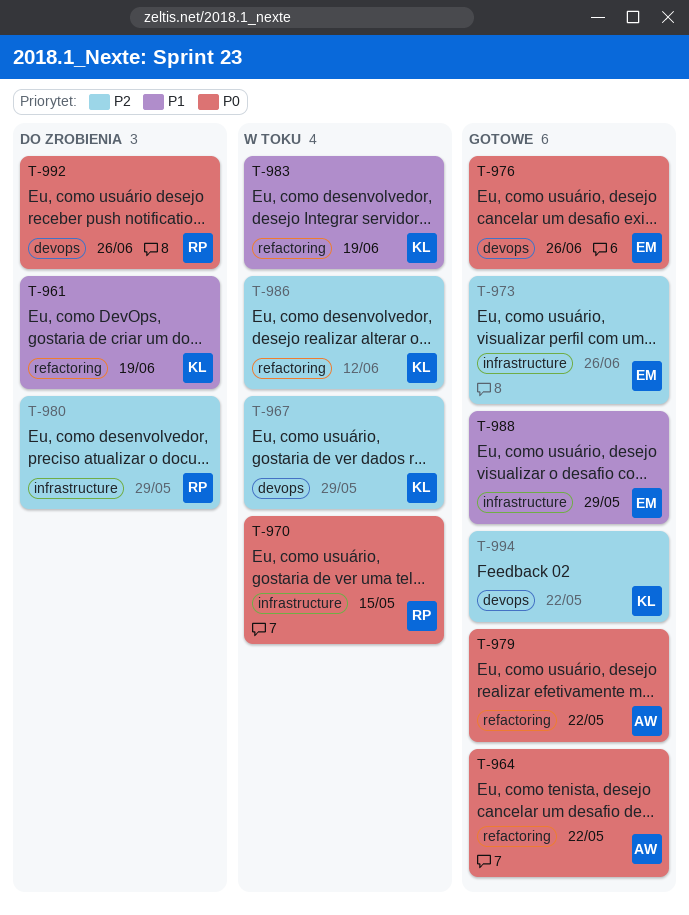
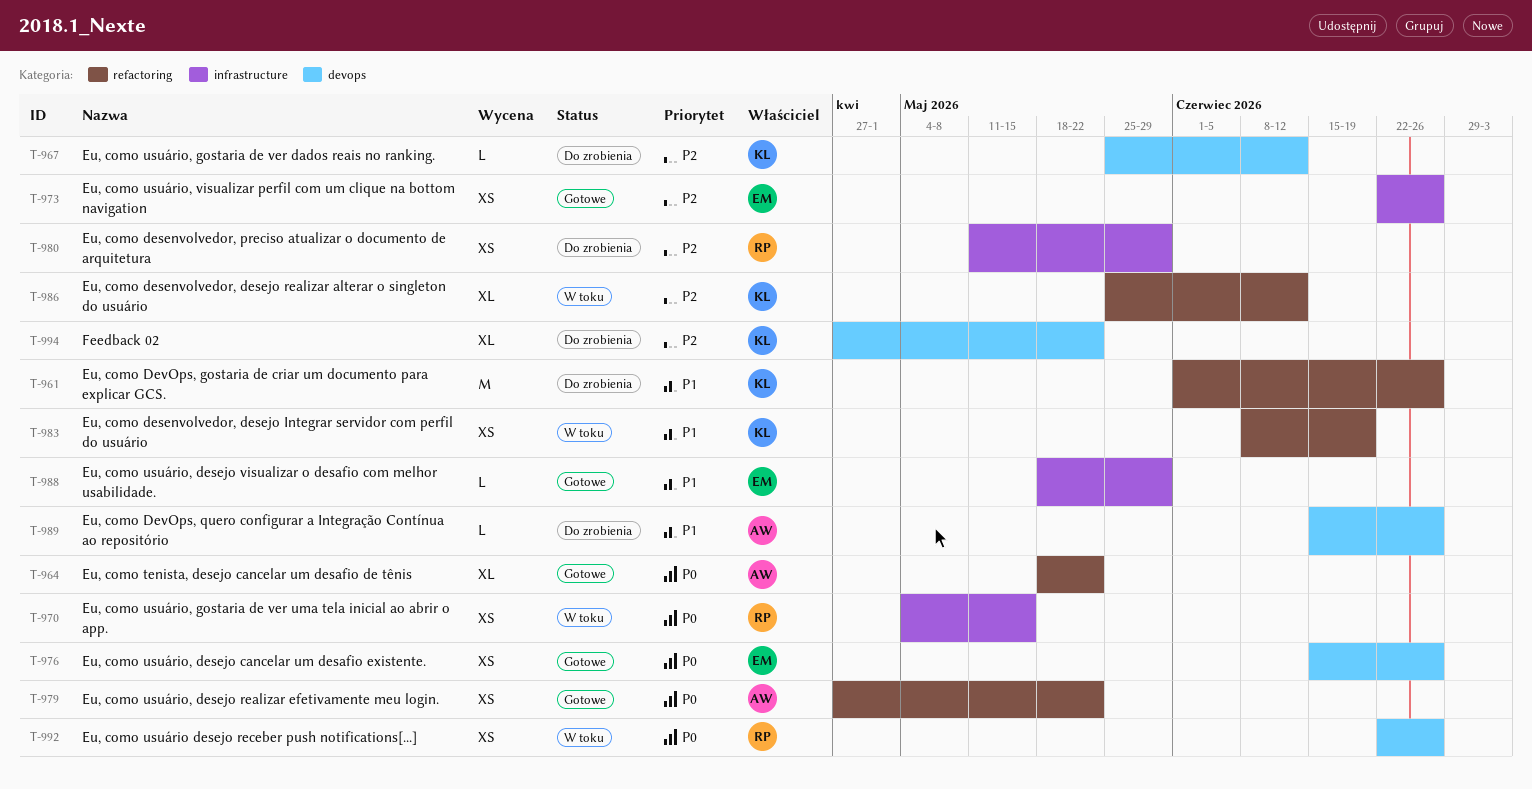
T-961, due: Jun 19 -> Jun 26
T-967, status: W toku -> Do zrobienia
T-967, due: May 29 -> Jun 12
T-989: none -> present
T-992, status: Do zrobienia -> W toku
T-994, status: Gotowe -> Do zrobienia

